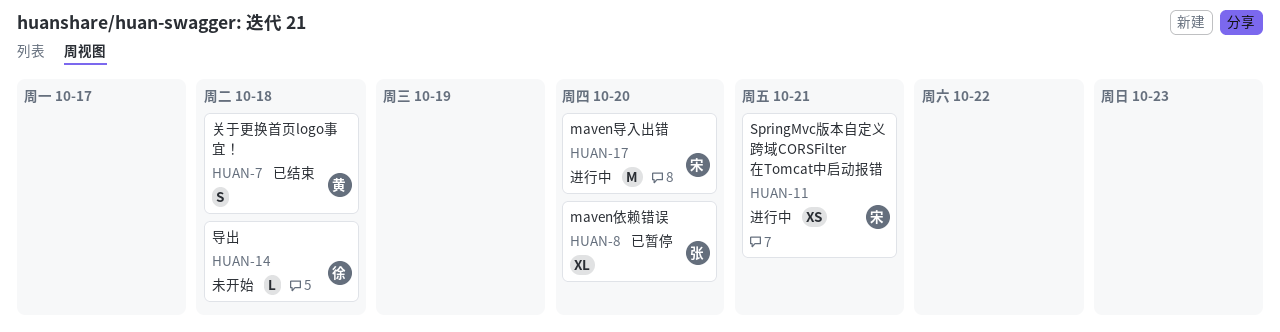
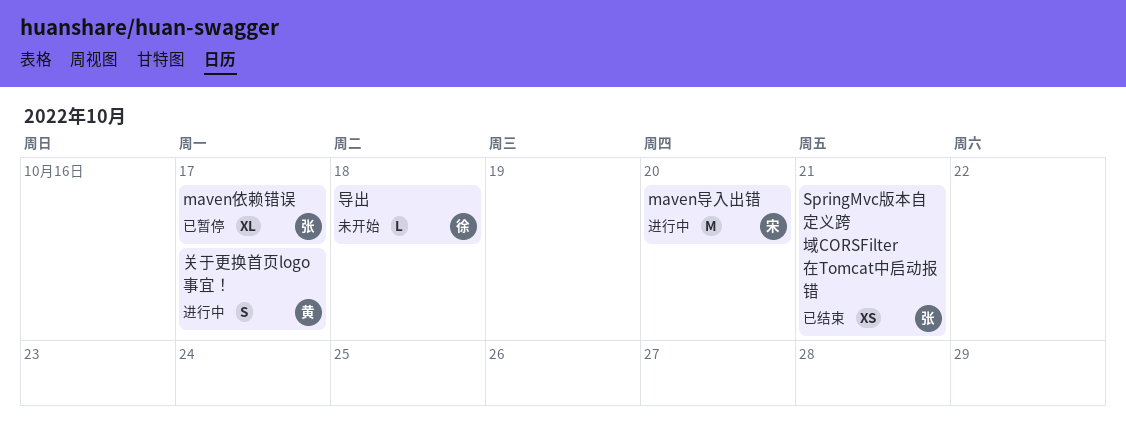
maven依赖错误, due: Oct 20 -> Oct 17
SpringMvc版本自定义跨域CORSFilter在Tomcat中启动报错, status: 进行中 -> 已结束
SpringMvc版本自定义跨域CORSFilter在Tomcat中启动报错, owner: 宋 -> 张
关于更换首页logo事宜！, status: 已结束 -> 进行中
关于更换首页logo事宜！, due: Oct 18 -> Oct 17

